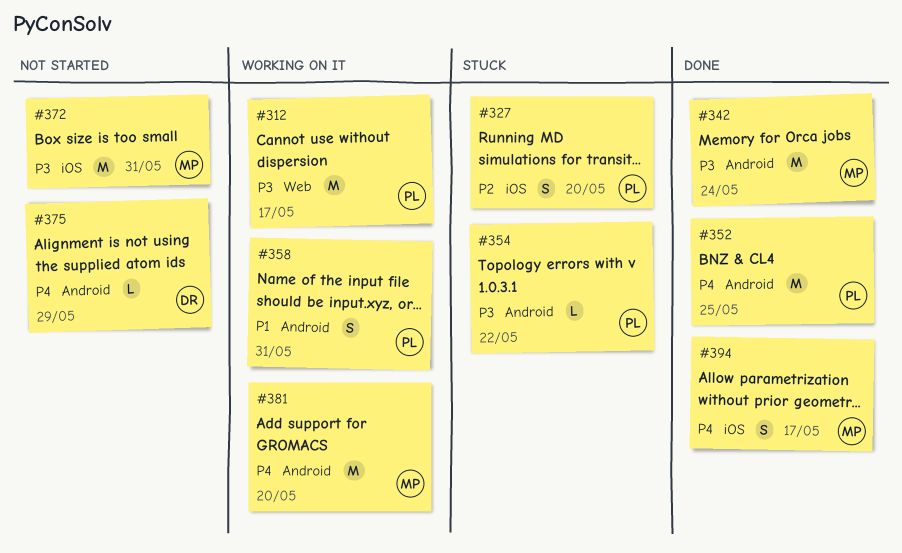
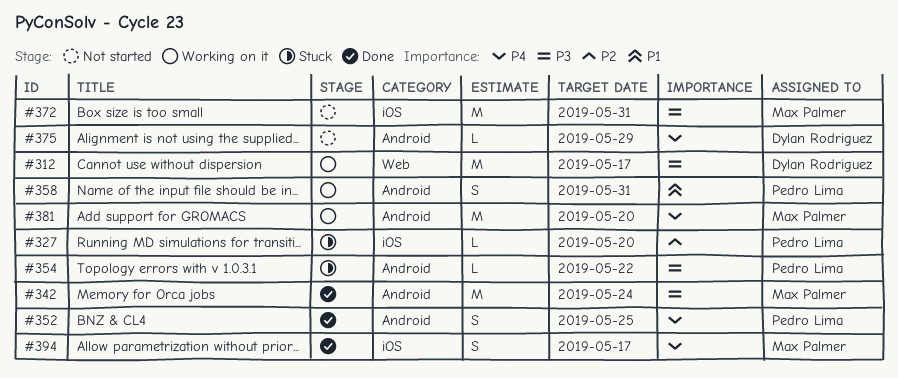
#312, owner: Pedro Lima -> Dylan Rodriguez
#327, estimate: S -> L
#352, estimate: M -> S

